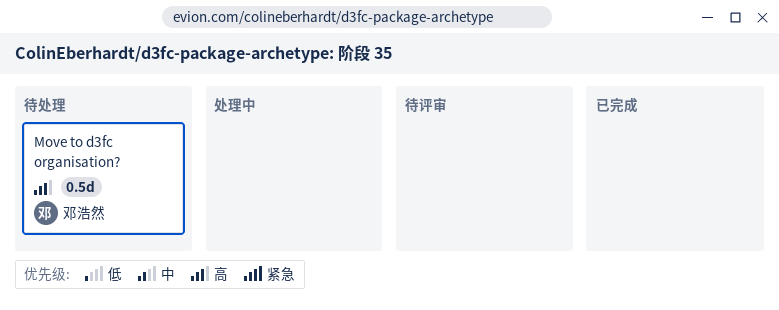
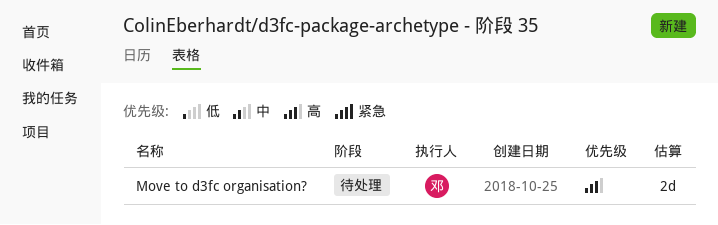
Move to d3fc organisation?, estimate: 0.5d -> 2d

